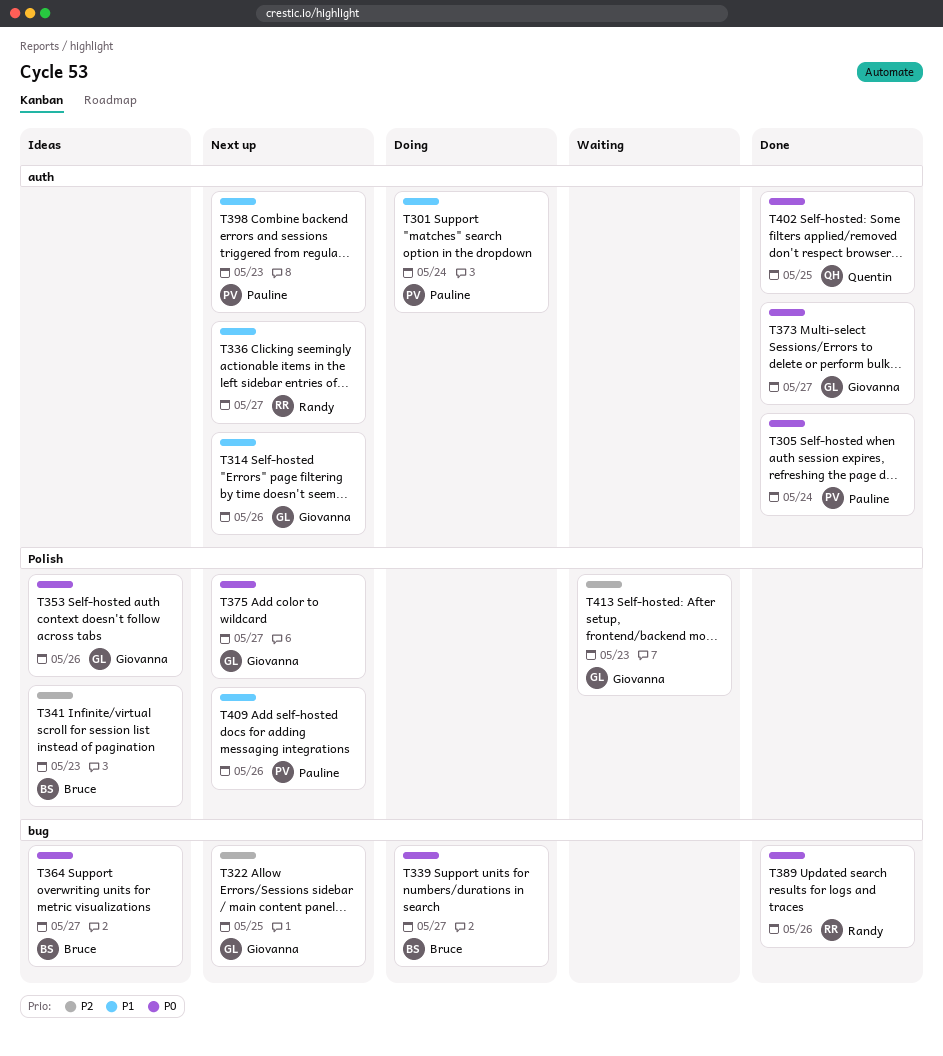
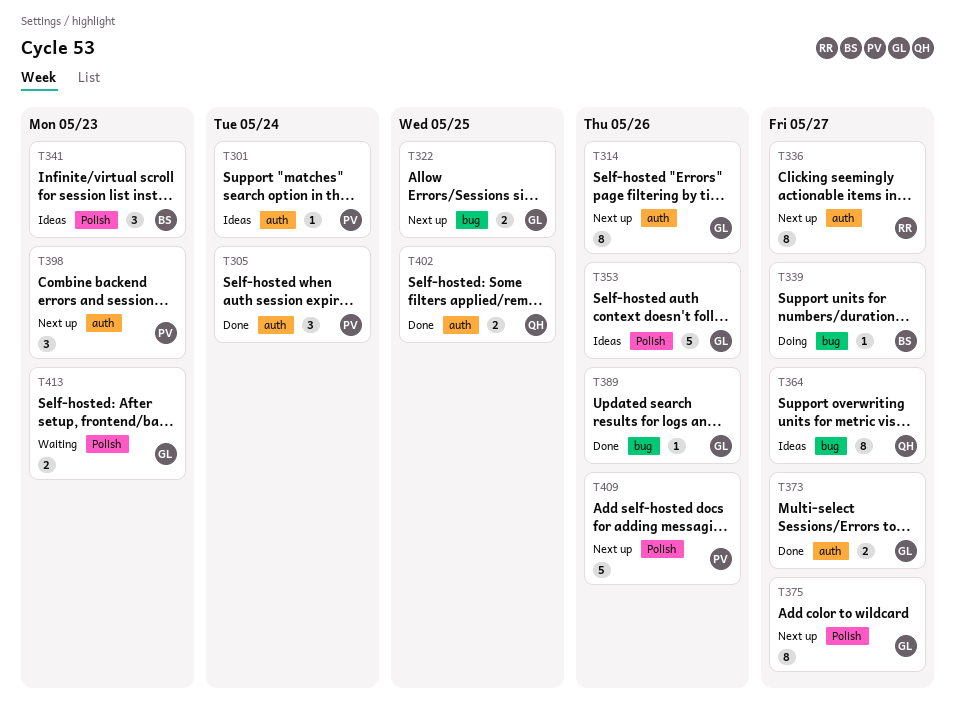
T301, status: Doing -> Ideas
T364, owner: Bruce -> Quentin
T389, owner: Randy -> Giovanna

